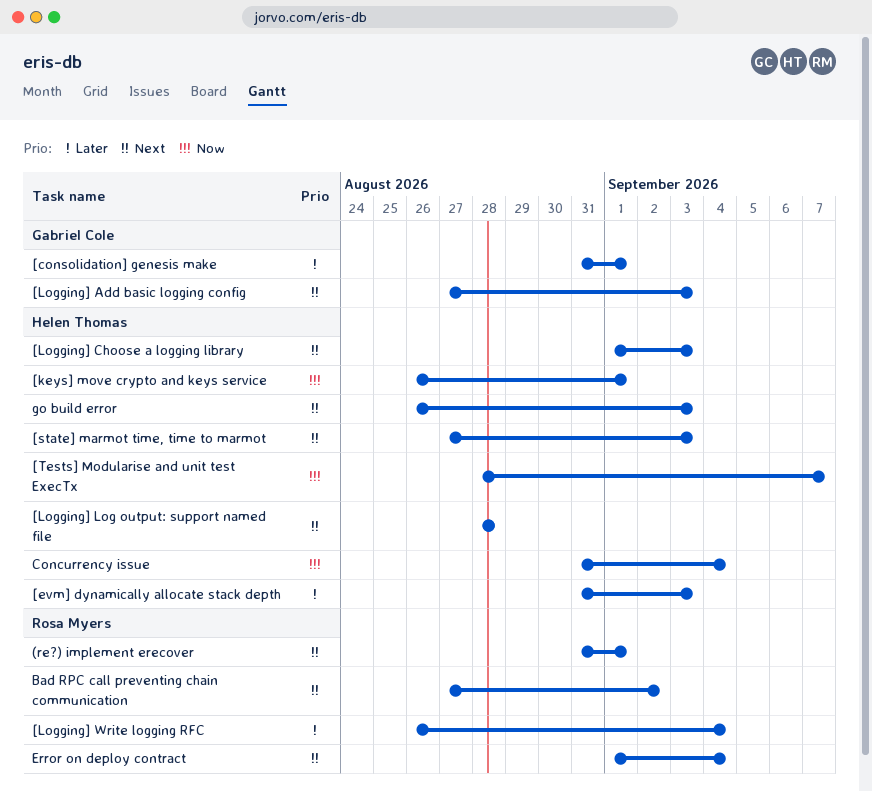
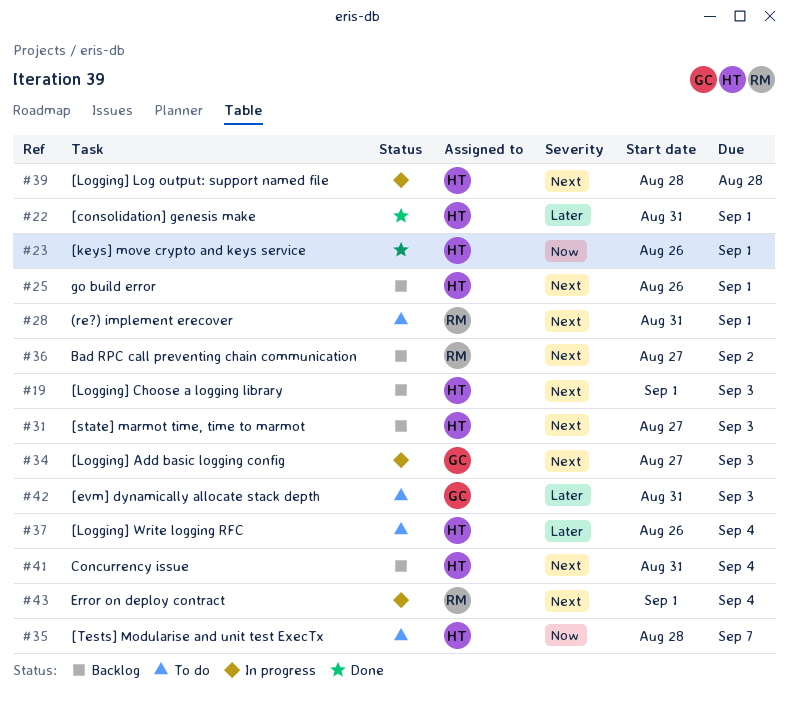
[consolidation] genesis make, owner: Gabriel Cole -> Helen Thomas
[evm] dynamically allocate stack depth, owner: Helen Thomas -> Gabriel Cole
[Logging] Write logging RFC, owner: Rosa Myers -> Helen Thomas
Concurrency issue, priority: Now -> Next
go build error, due: Sep 3 -> Sep 1

